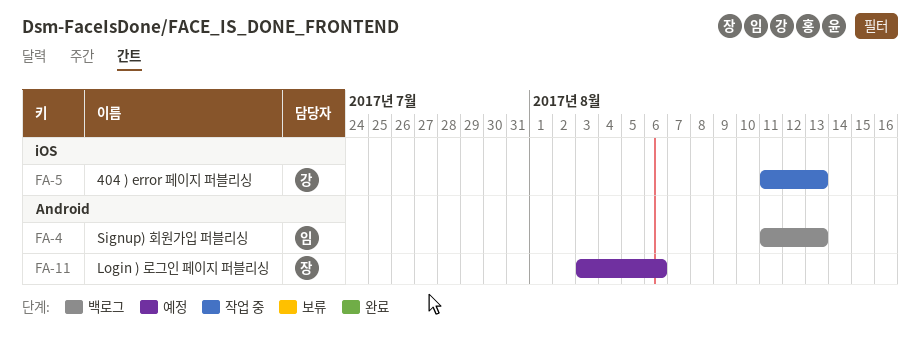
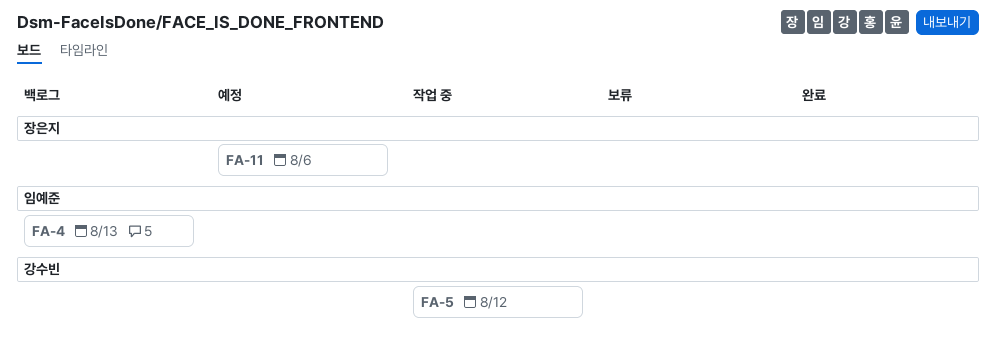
FA-5, due: Aug 13 -> Aug 12

